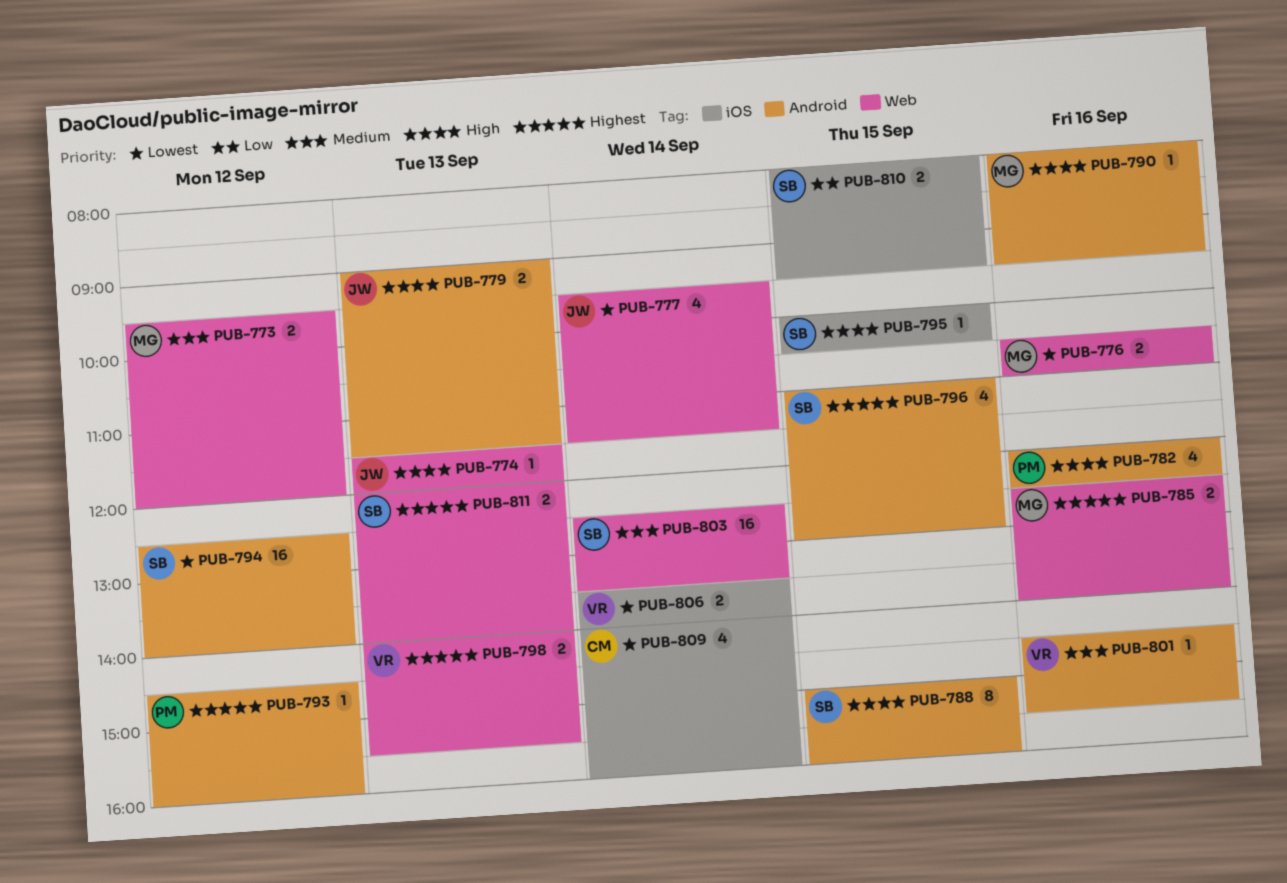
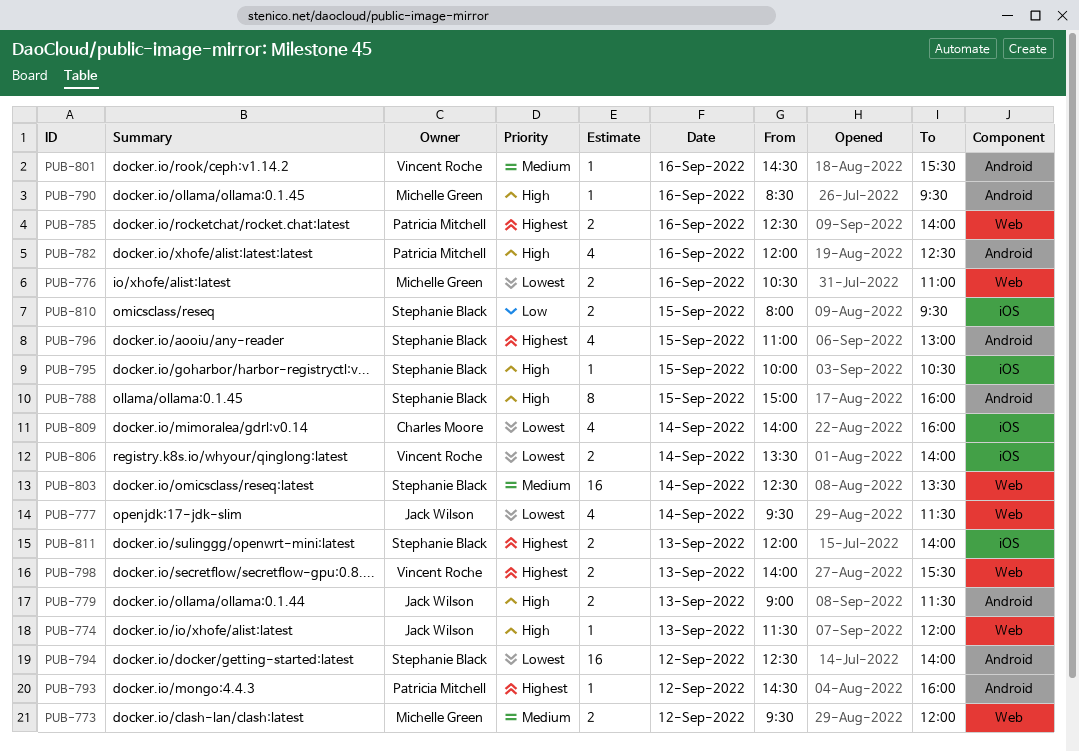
PUB-785, owner: Michelle Green -> Patricia Mitchell
PUB-790, begins: 08:00 -> 08:30
PUB-811, label: Web -> iOS

